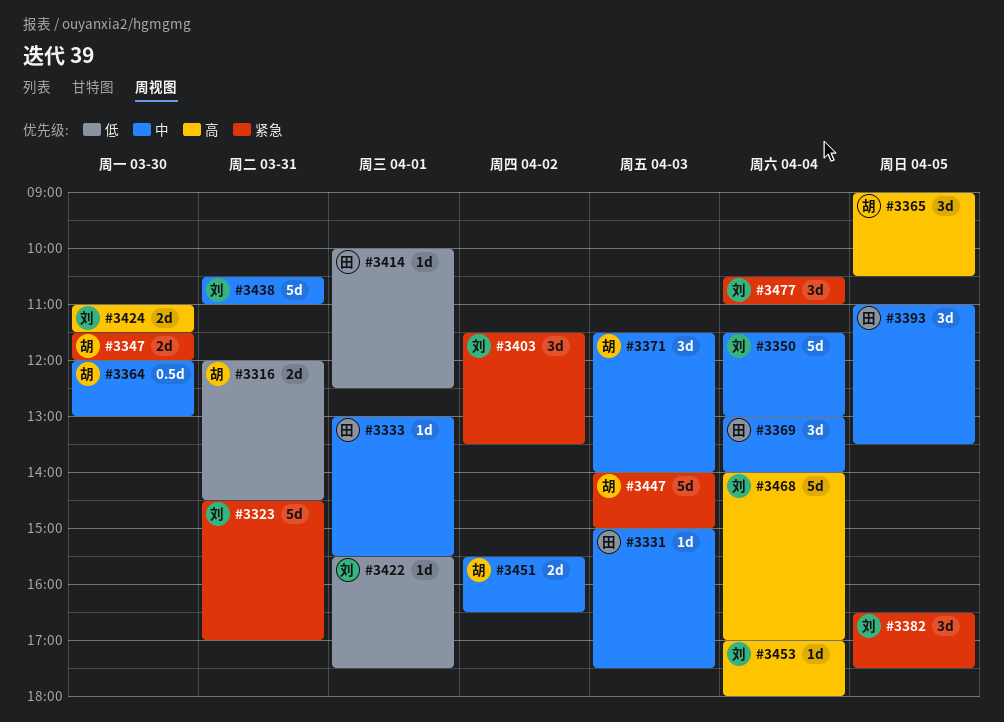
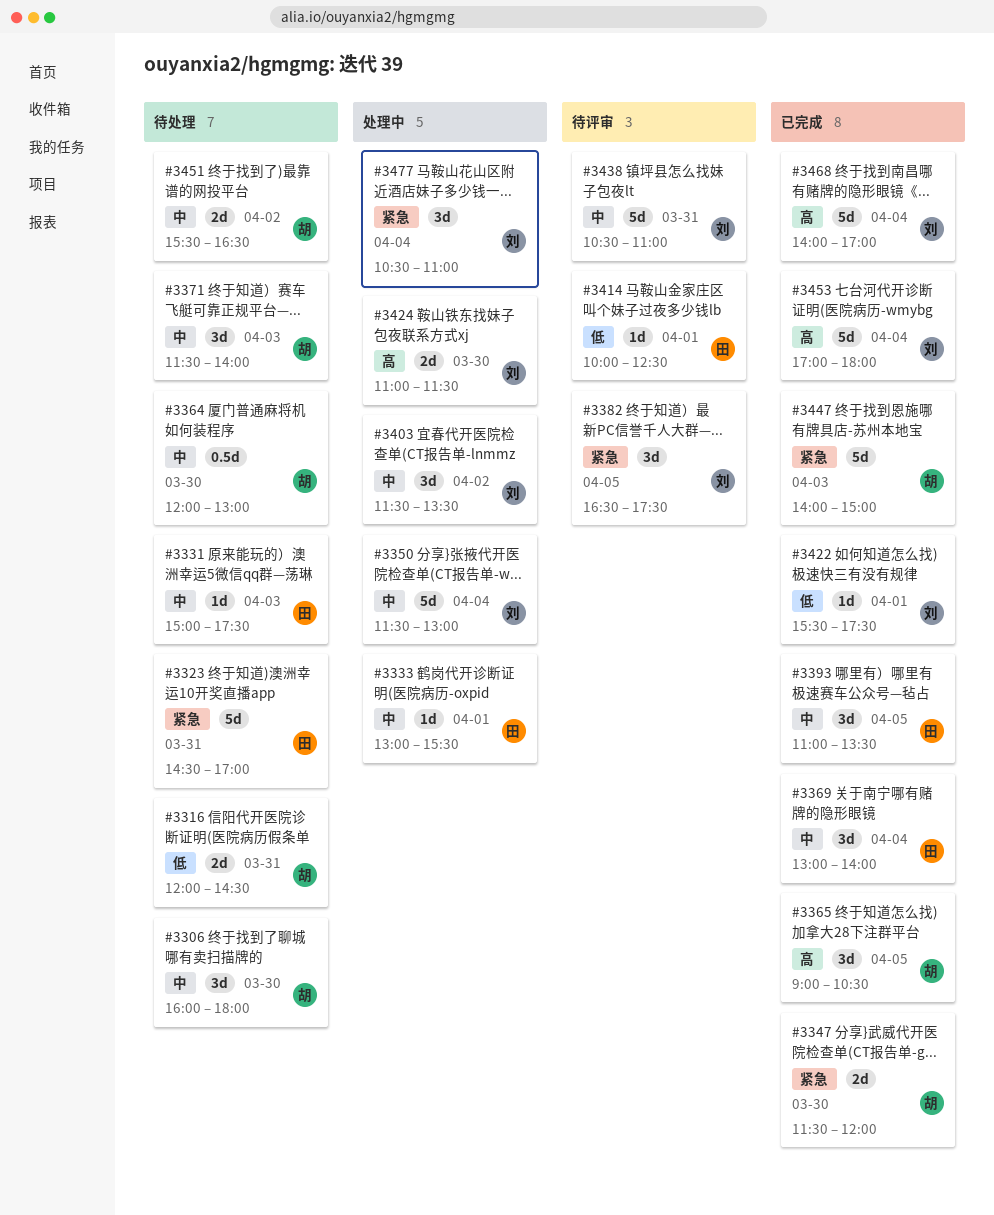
#3306: none -> present
#3323, owner: 刘 -> 田
#3403, priority: 紧急 -> 中
#3453, estimate: 1d -> 5d

